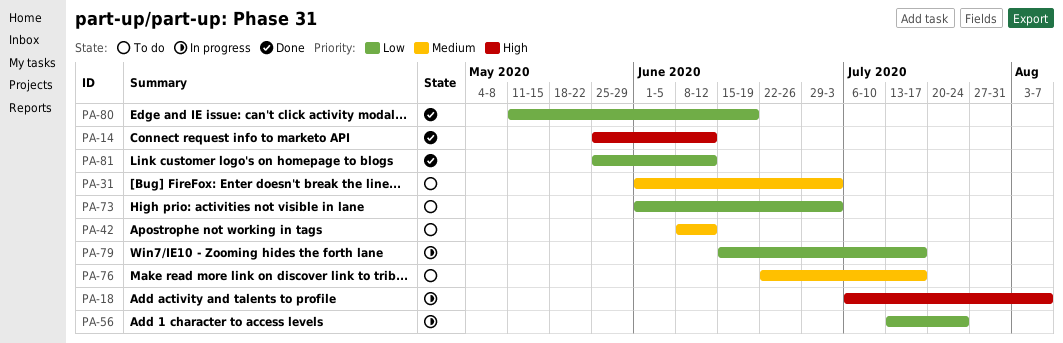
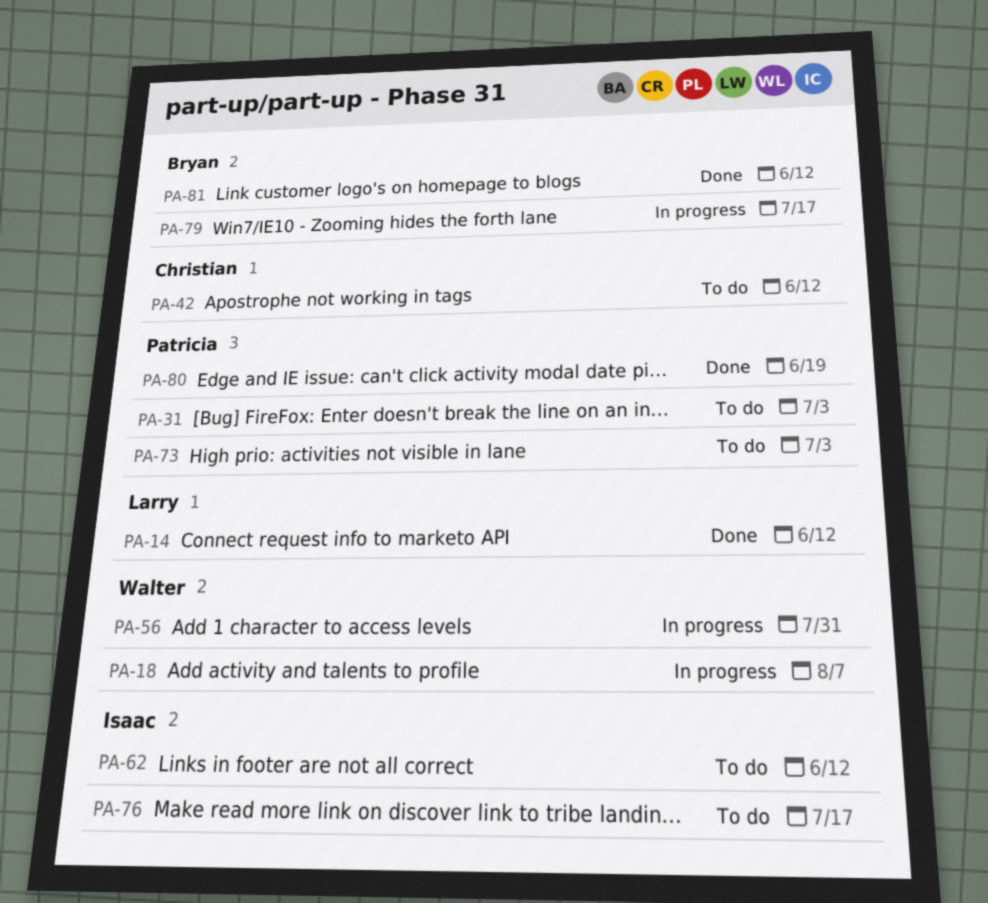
PA-56, due: Jul 24 -> Jul 31
PA-62: none -> present

